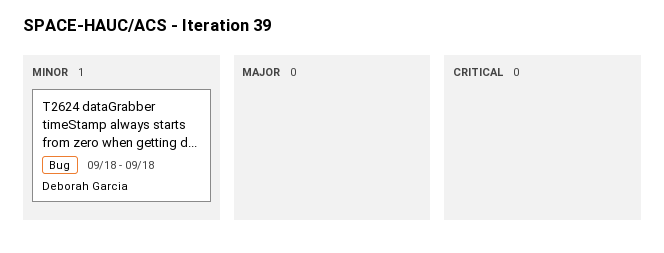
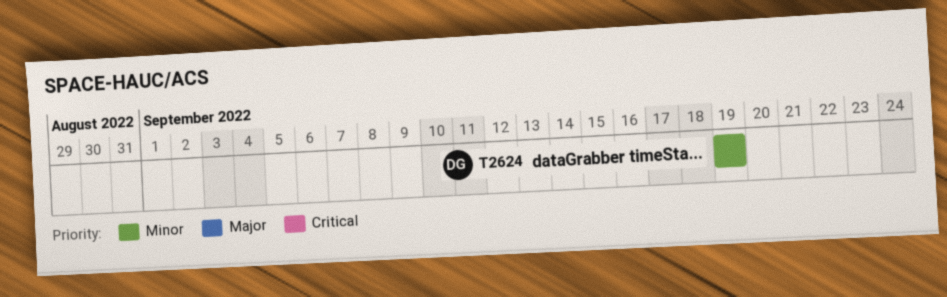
T2624, start: Sep 18 -> Sep 19
T2624, due: Sep 18 -> Sep 19

